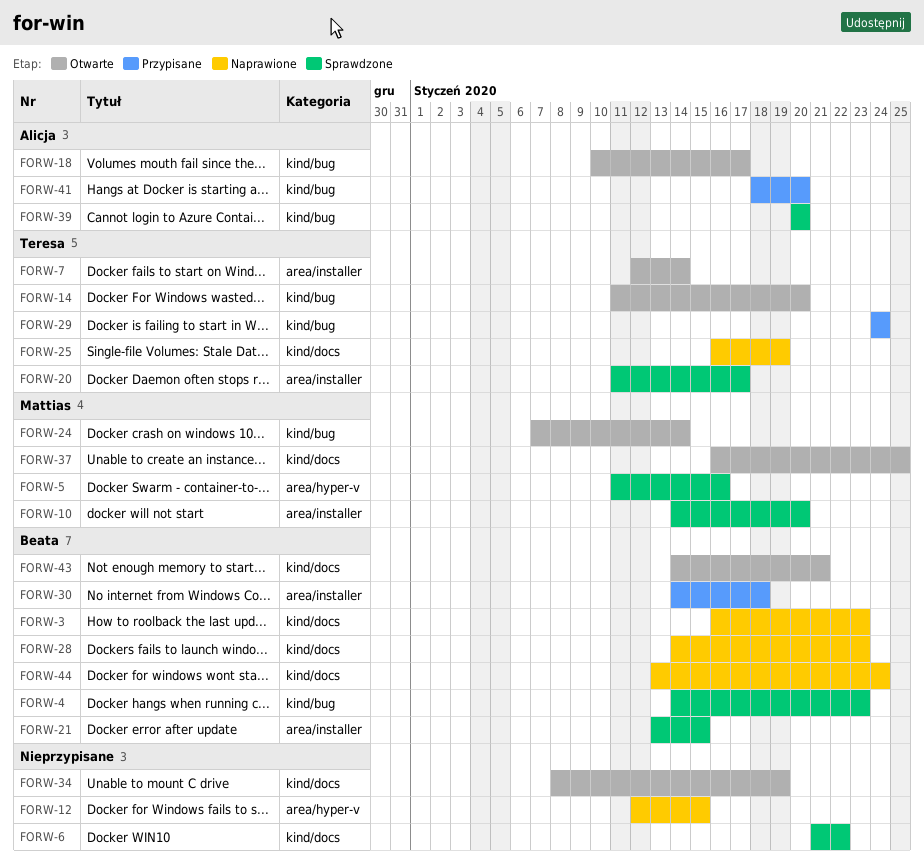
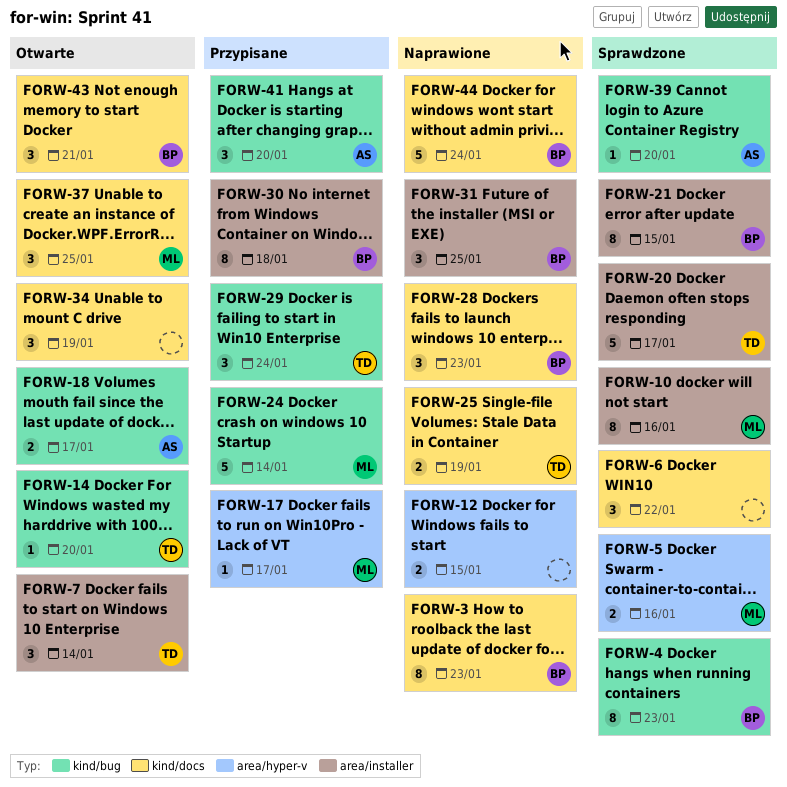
FORW-10, due: Jan 20 -> Jan 16
FORW-17: none -> present
FORW-24, status: Otwarte -> Przypisane
FORW-31: none -> present

